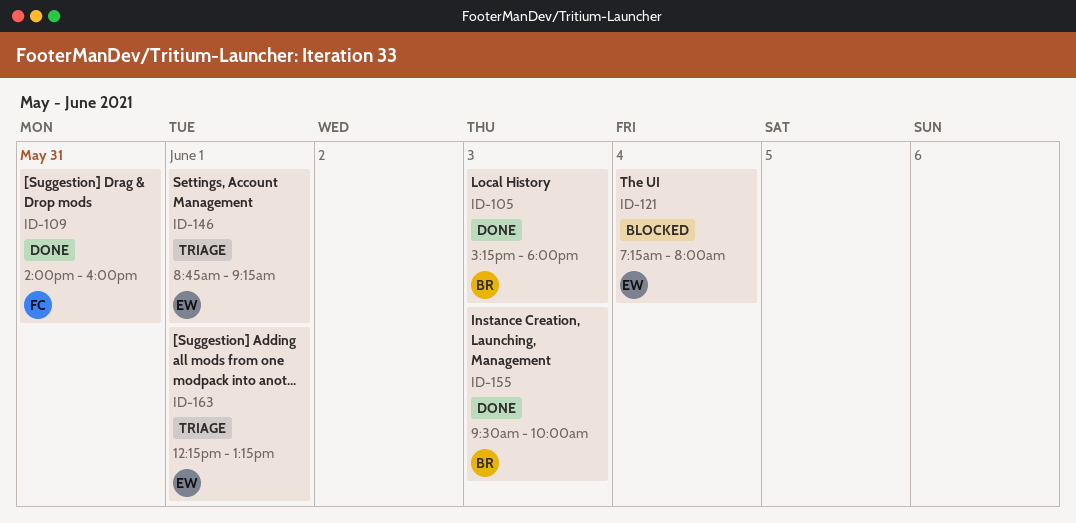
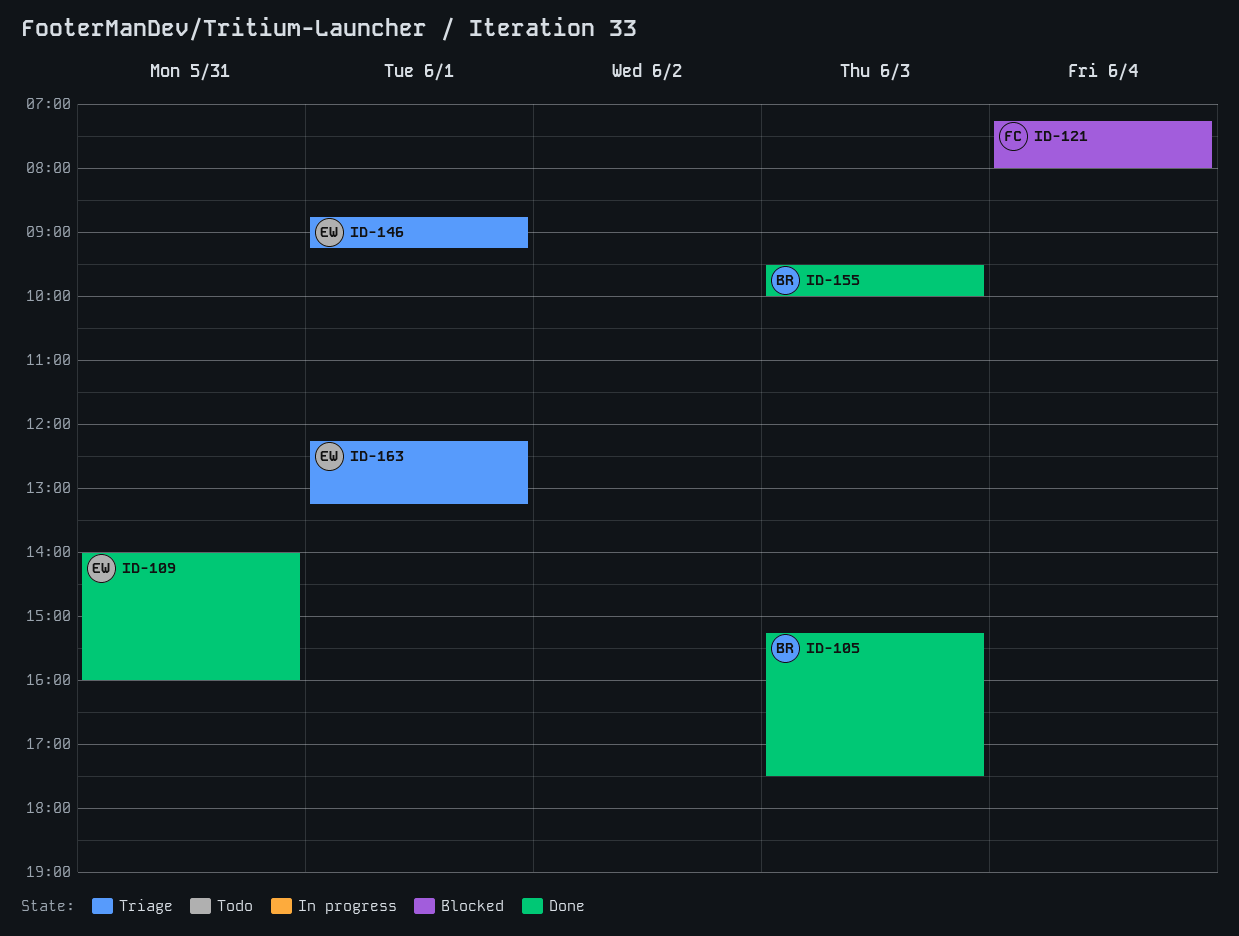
ID-105, ends: 18:00 -> 17:30
ID-109, owner: FC -> EW
ID-121, owner: EW -> FC

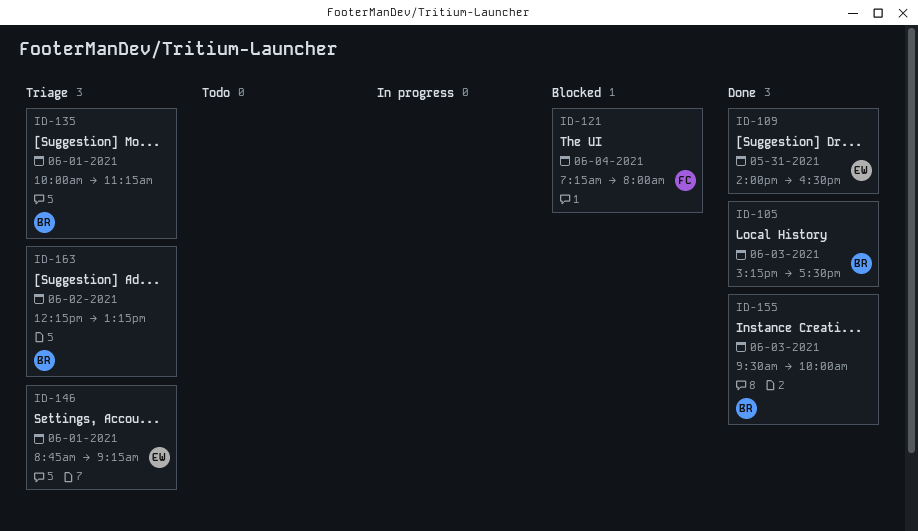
ID-109, ends: 16:00 -> 16:30
ID-135: none -> present
ID-163, owner: EW -> BR
ID-163, day: Jun 1 -> Jun 2

